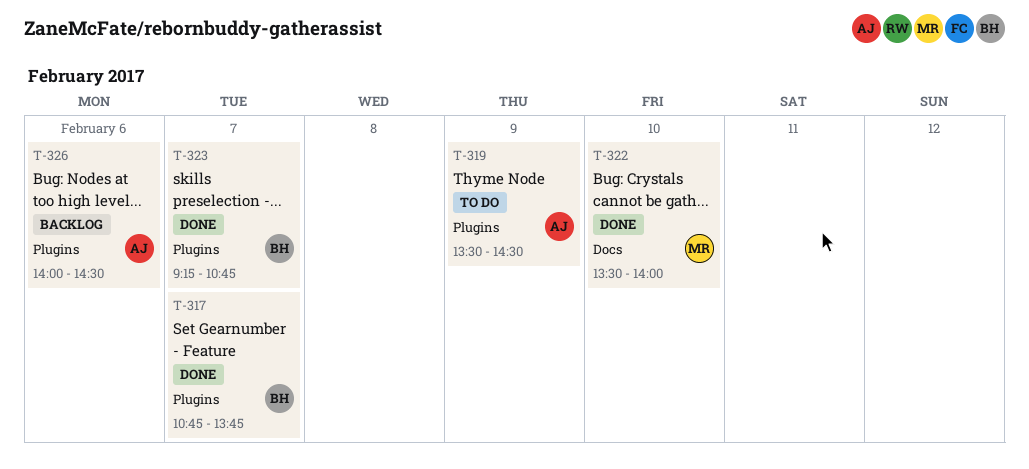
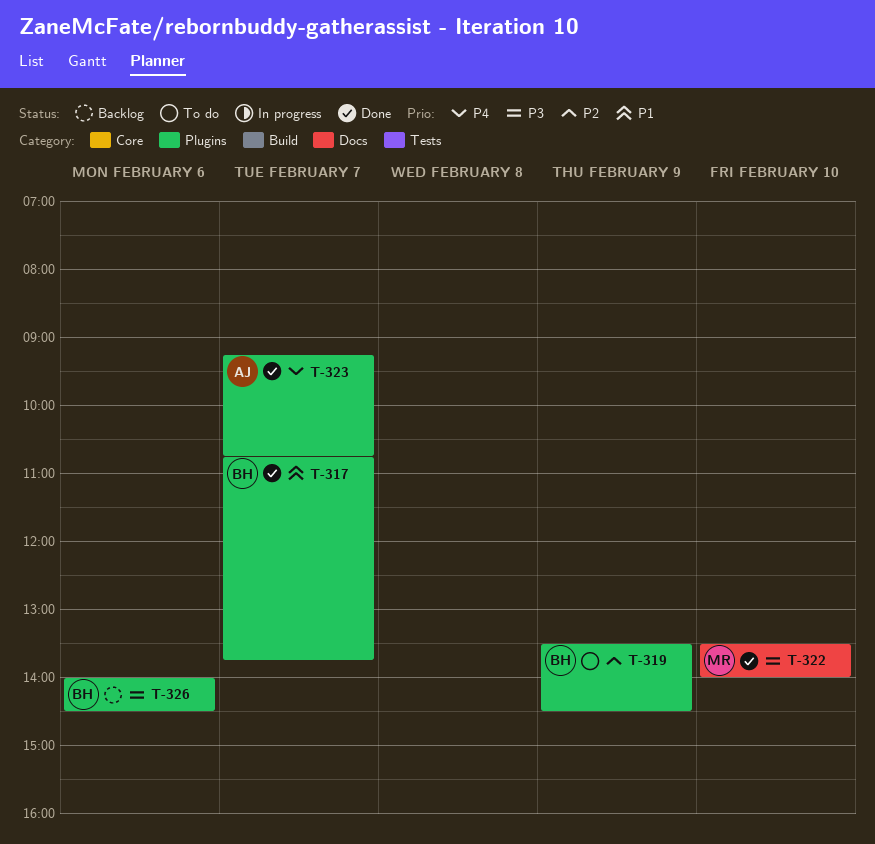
T-319, owner: AJ -> BH
T-323, owner: BH -> AJ
T-326, owner: AJ -> BH

